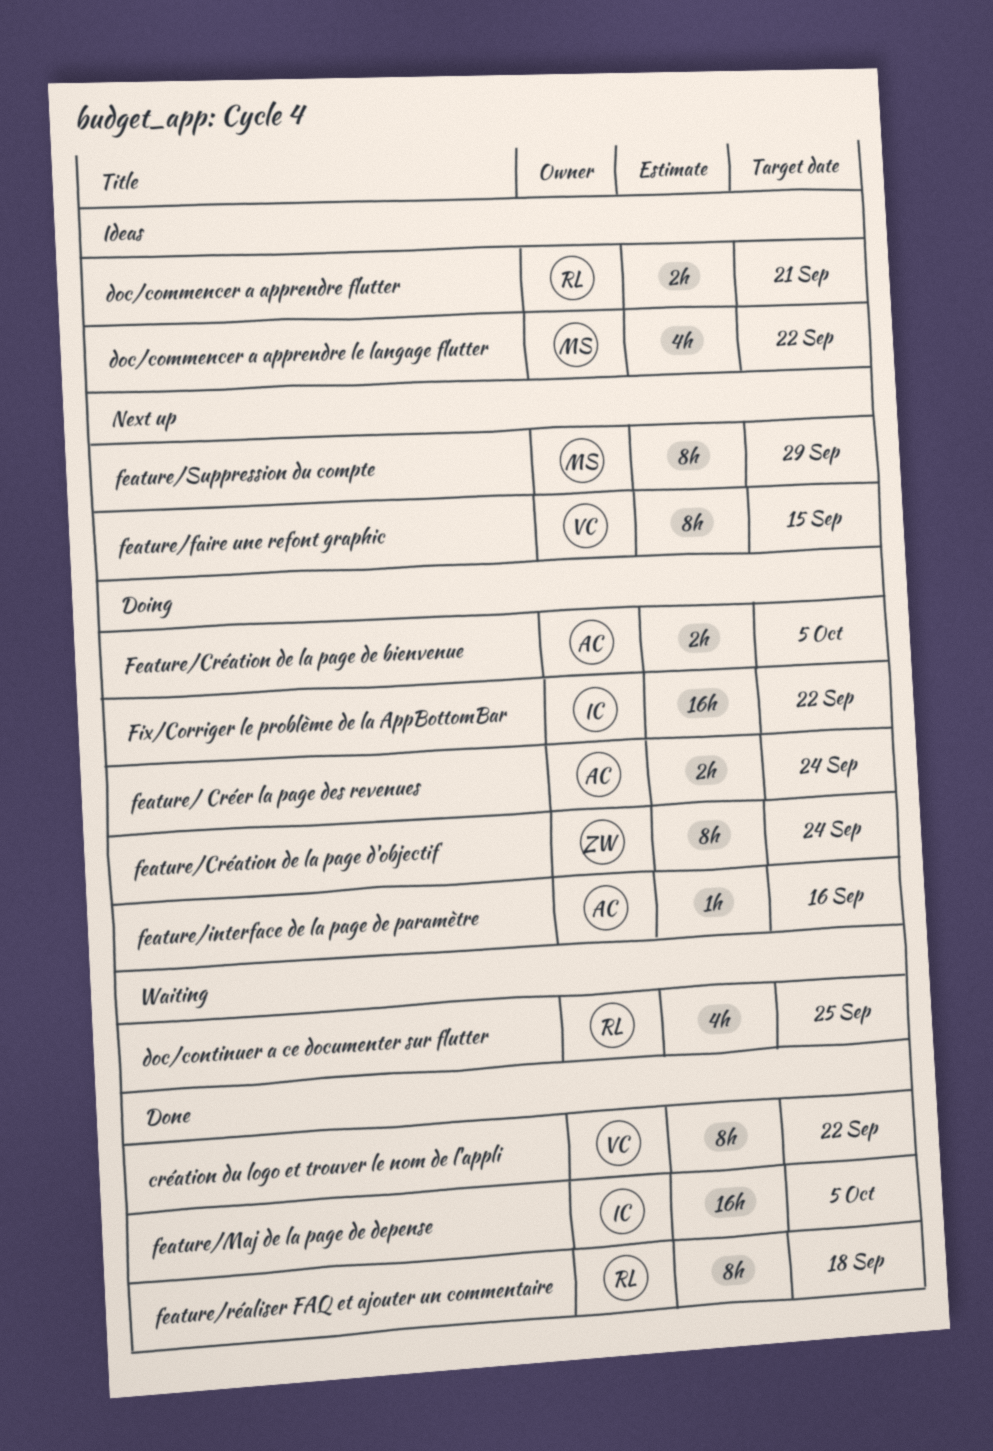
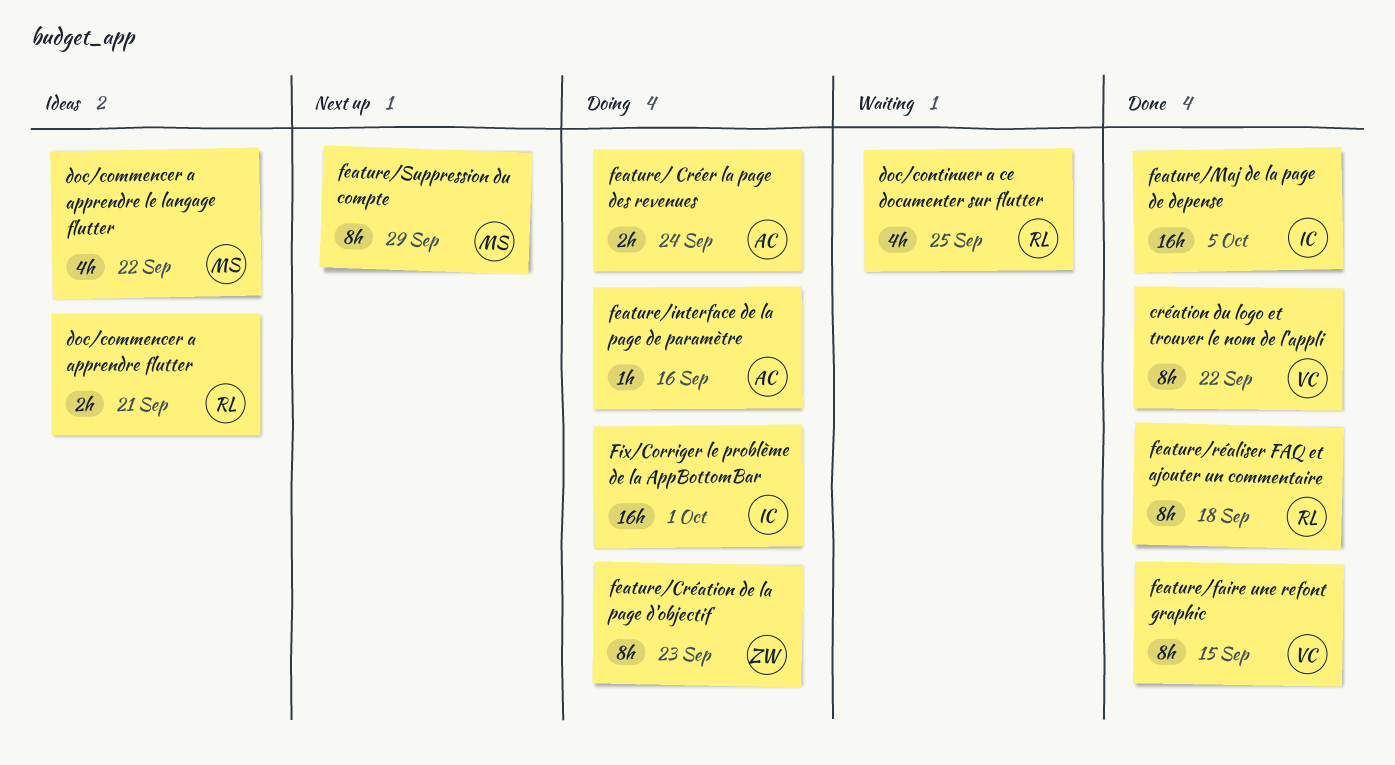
feature/Création de la page d'objectif, due: Sep 24 -> Sep 23
Feature/Création de la page de bienvenue: present -> none
feature/faire une refont graphic, status: Next up -> Done
Fix/Corriger le problème de la AppBottomBar, due: Sep 22 -> Oct 1

